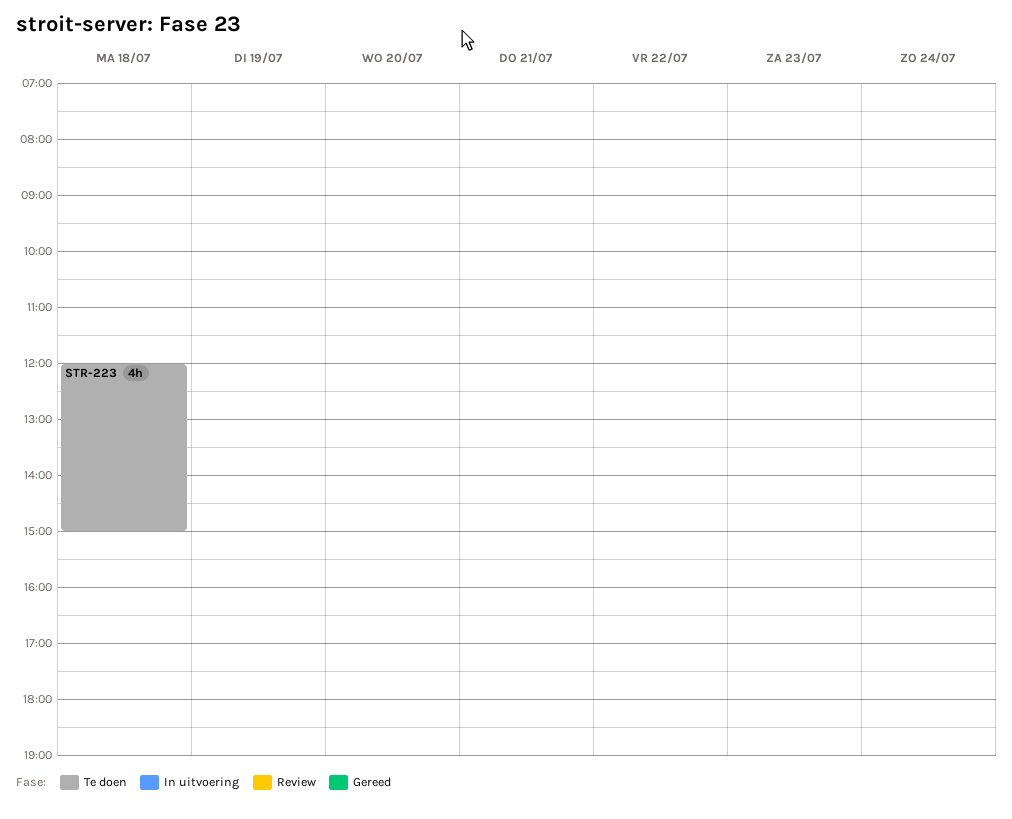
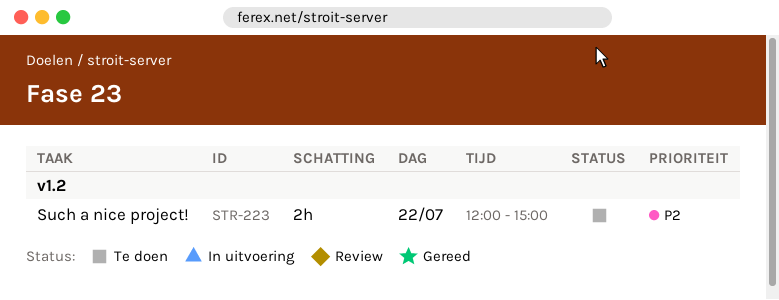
STR-223, estimate: 4h -> 2h
STR-223, day: Jul 18 -> Jul 22

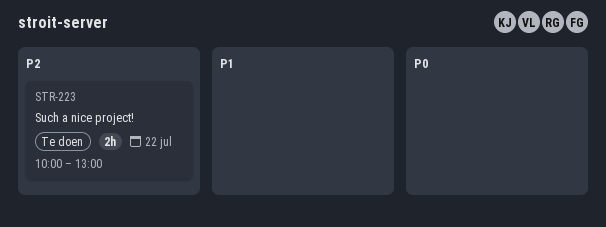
STR-223, begins: 12:00 -> 10:00
STR-223, ends: 15:00 -> 13:00

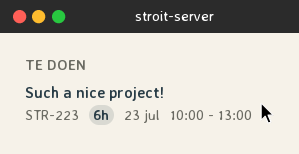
STR-223, estimate: 2h -> 6h
STR-223, day: Jul 22 -> Jul 23

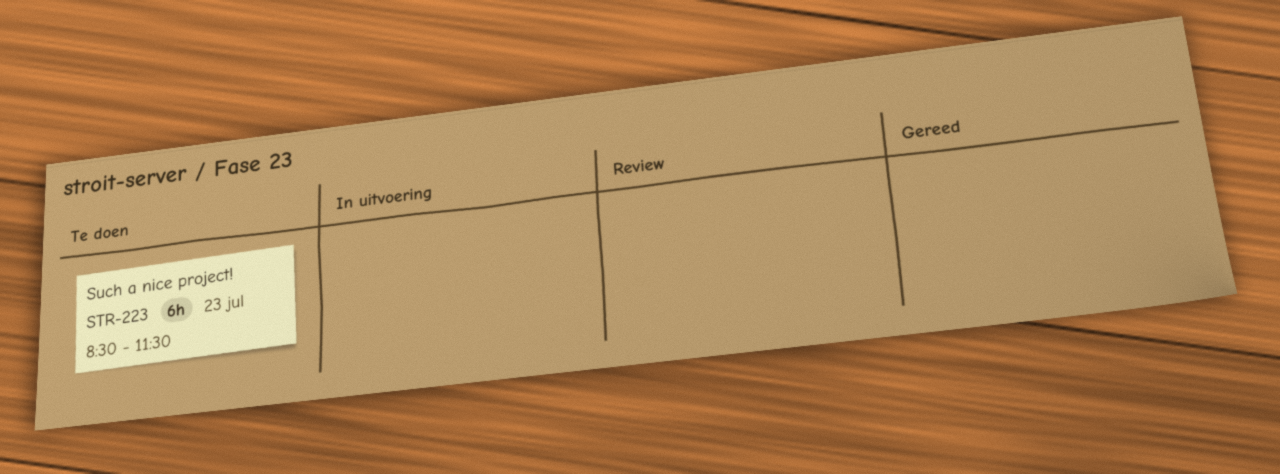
STR-223, begins: 10:00 -> 08:30
STR-223, ends: 13:00 -> 11:30

